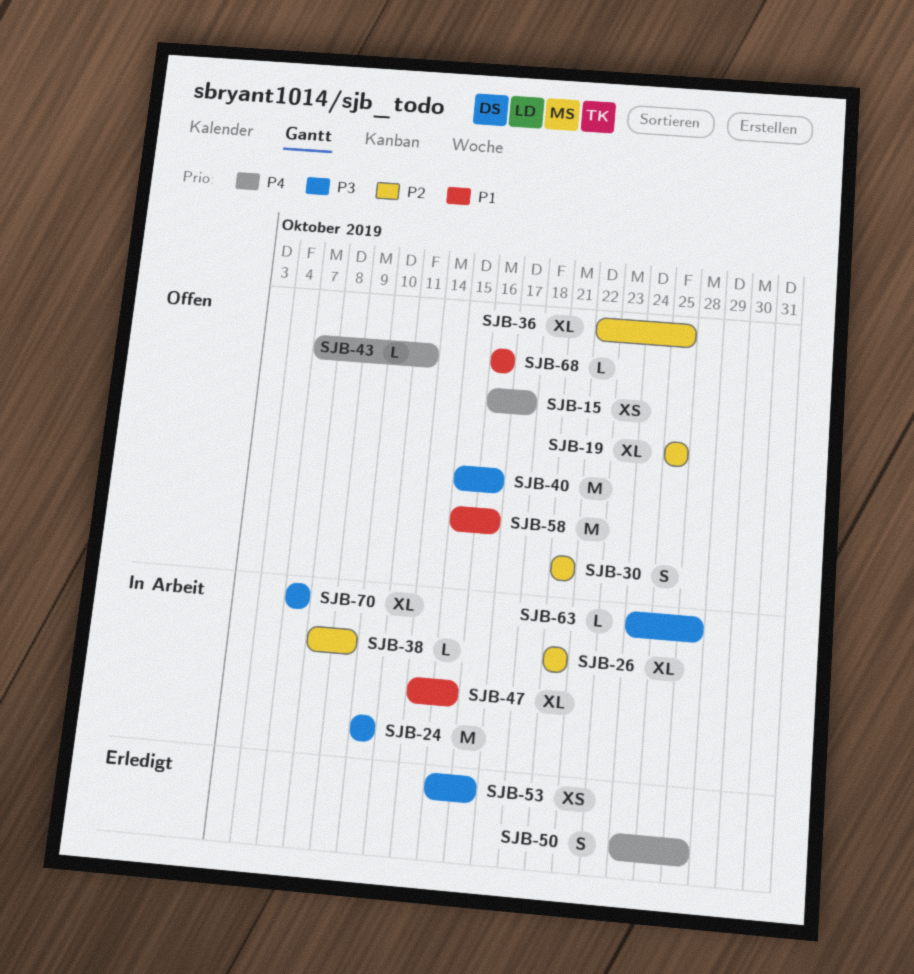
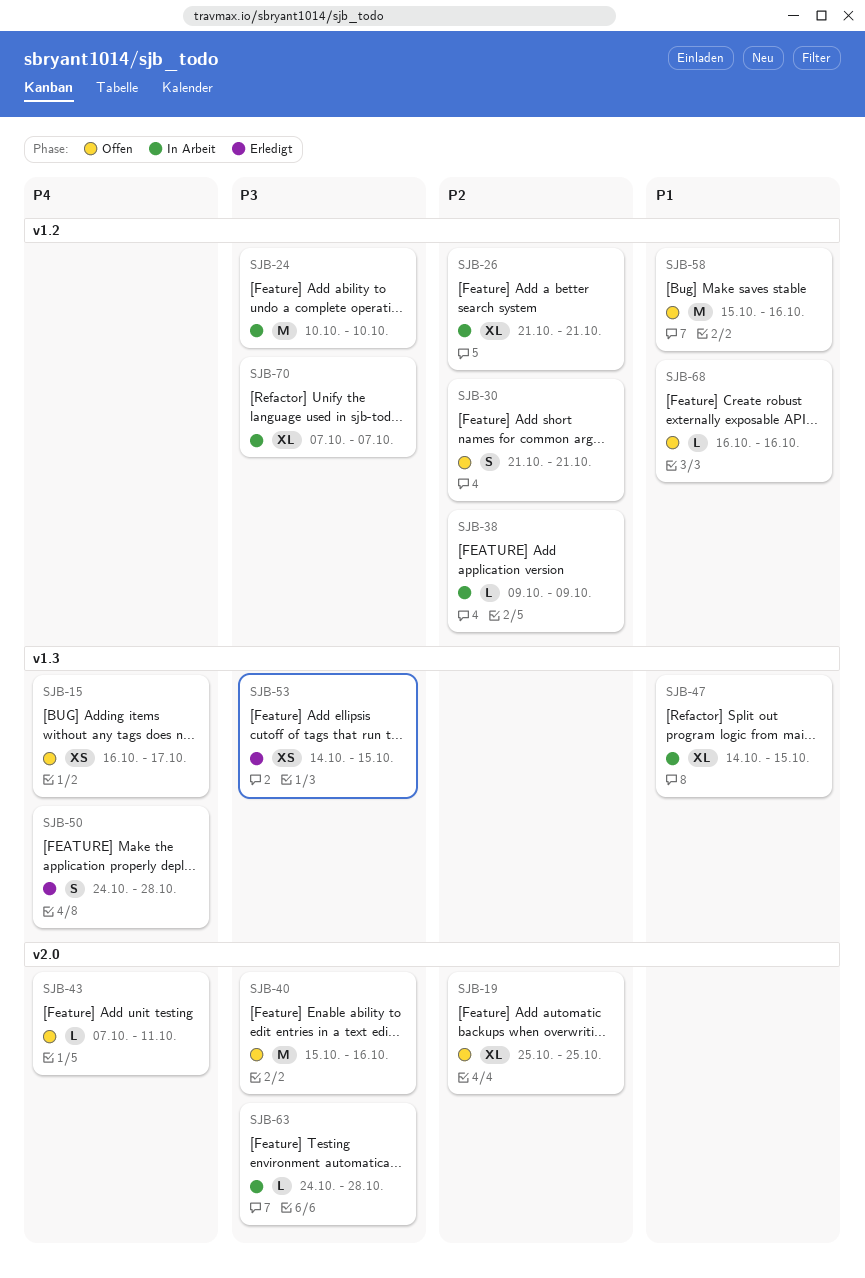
SJB-36: present -> none
SJB-38, start: Oct 8 -> Oct 9
SJB-53, start: Oct 15 -> Oct 14
SJB-53, due: Oct 16 -> Oct 15

